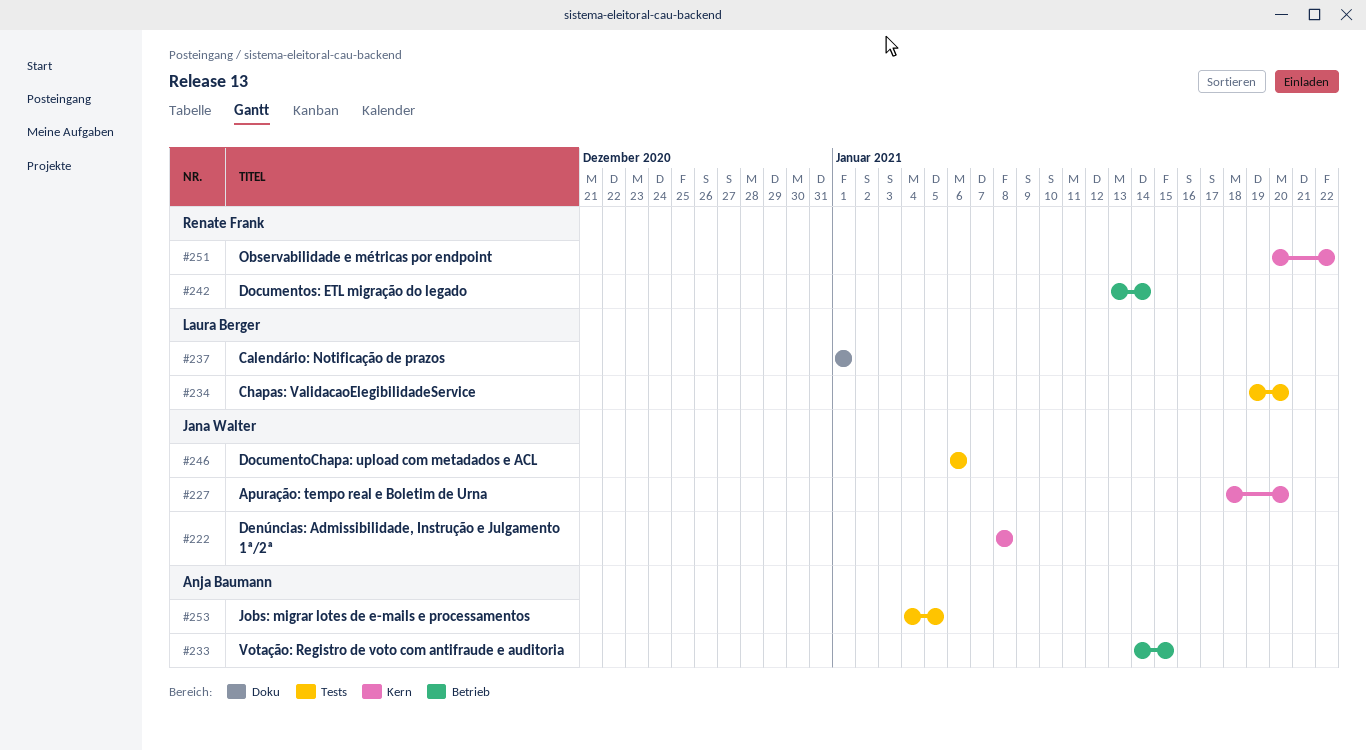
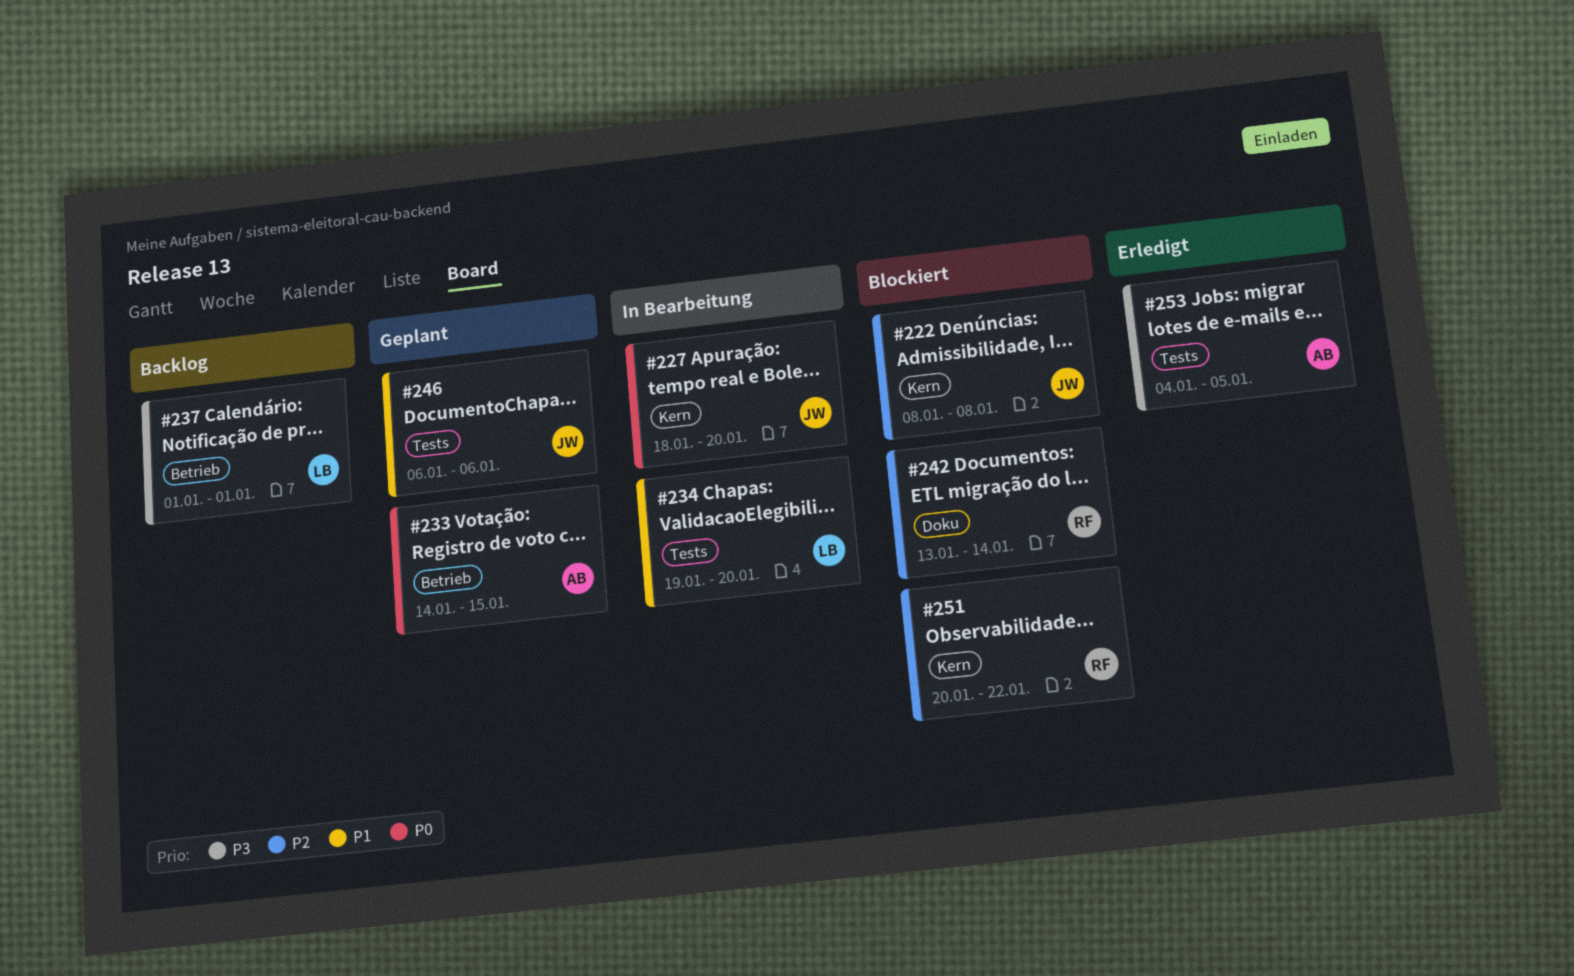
#237, label: Doku -> Betrieb
#242, label: Betrieb -> Doku

